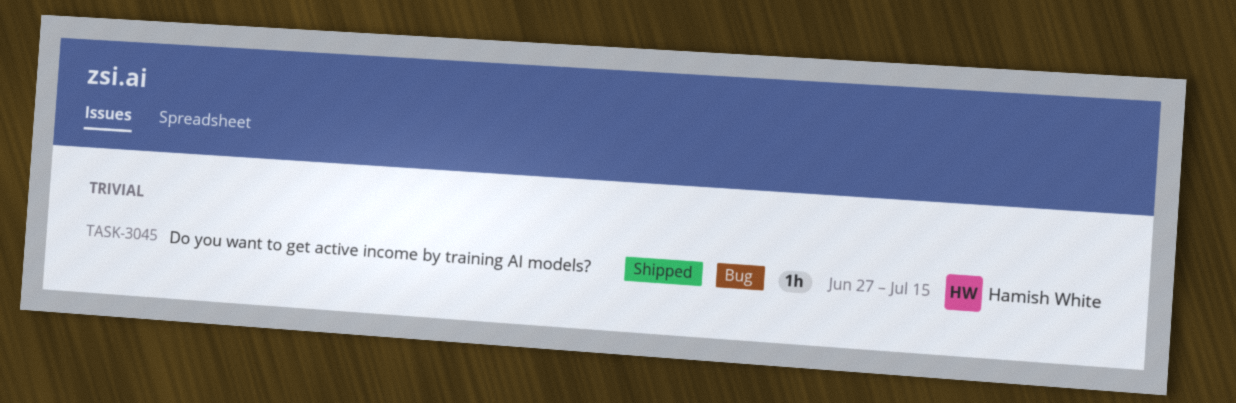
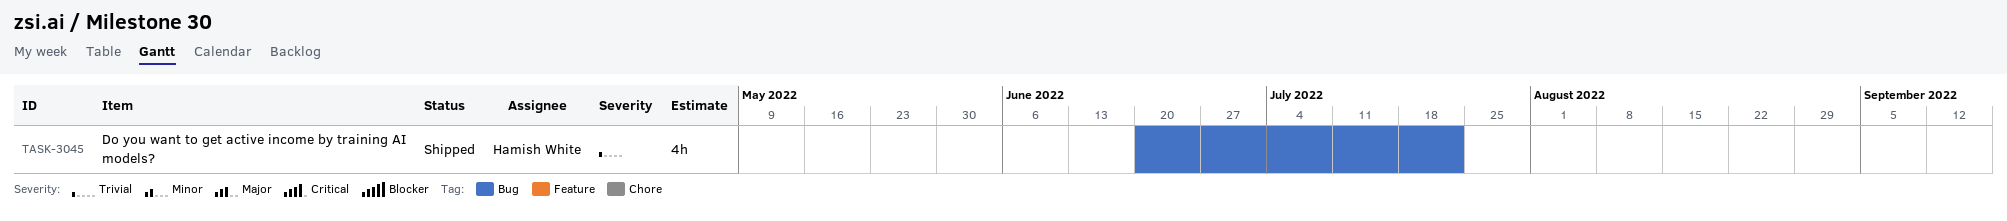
TASK-3045, estimate: 1h -> 4h
TASK-3045, start: Jun 27 -> Jun 20
TASK-3045, due: Jul 15 -> Jul 22

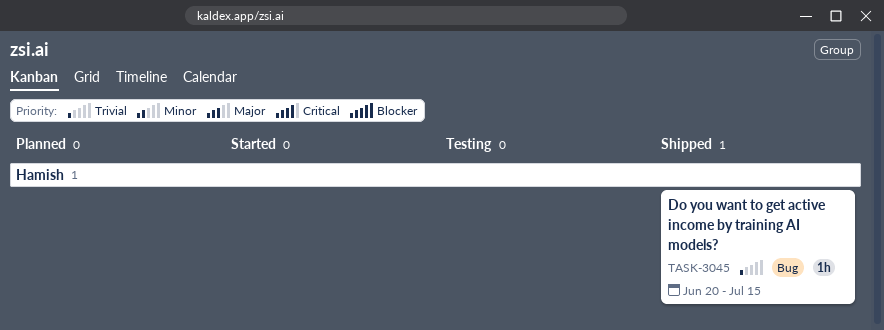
TASK-3045, estimate: 4h -> 1h
TASK-3045, due: Jul 22 -> Jul 15

